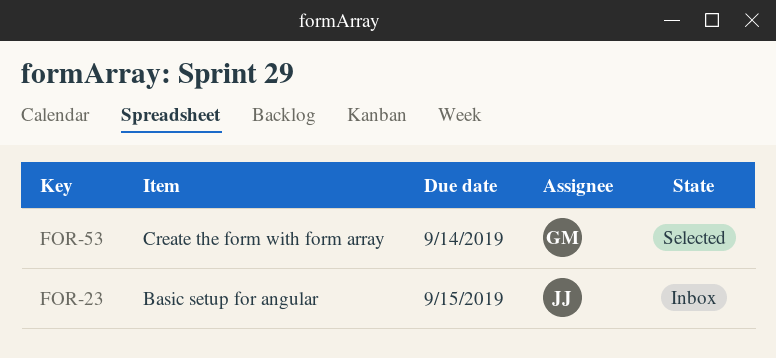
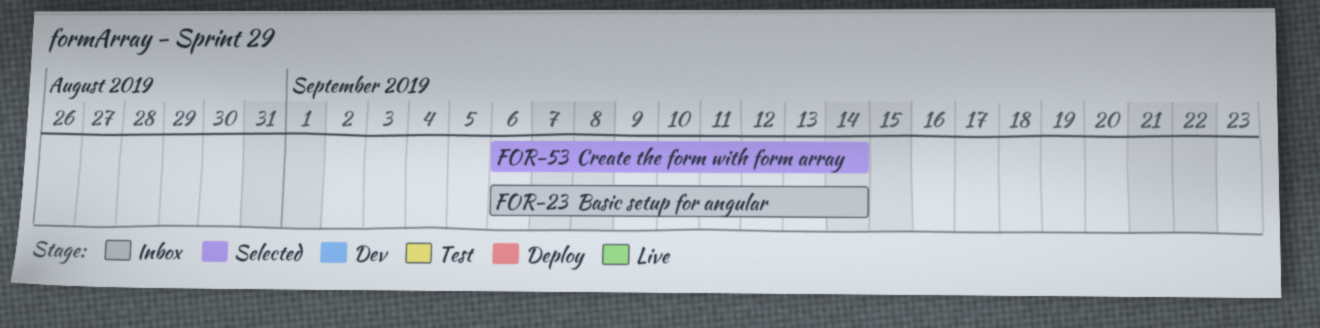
FOR-23, due: Sep 15 -> Sep 14

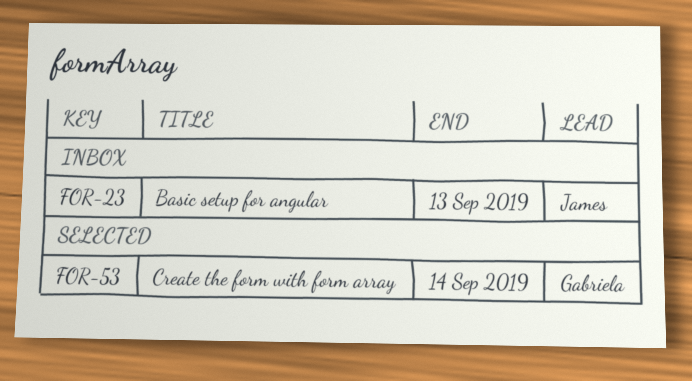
FOR-23, due: Sep 14 -> Sep 13

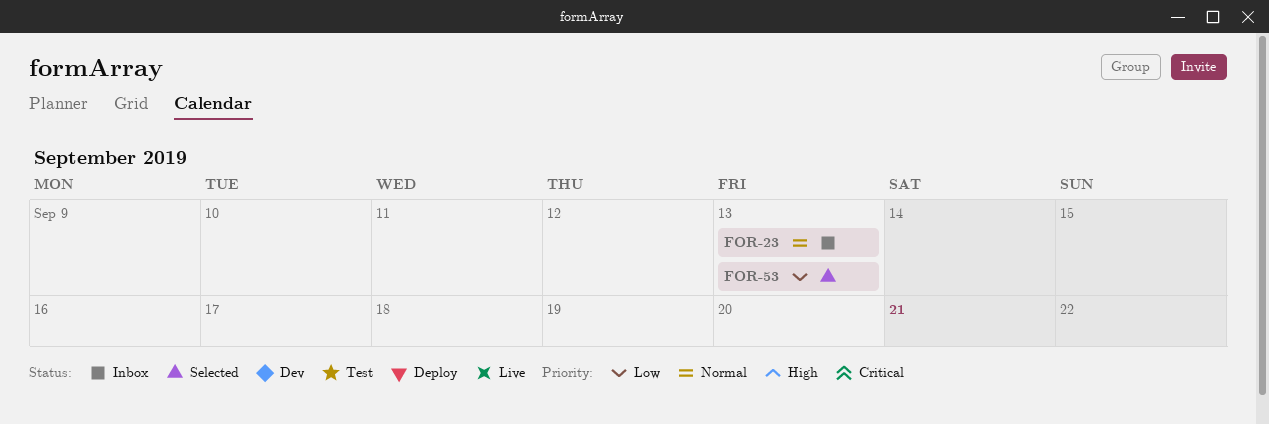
FOR-53, due: Sep 14 -> Sep 13

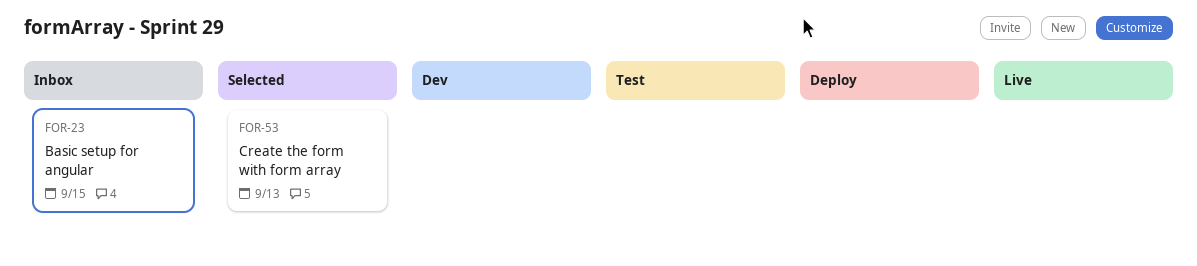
FOR-23, due: Sep 13 -> Sep 15

